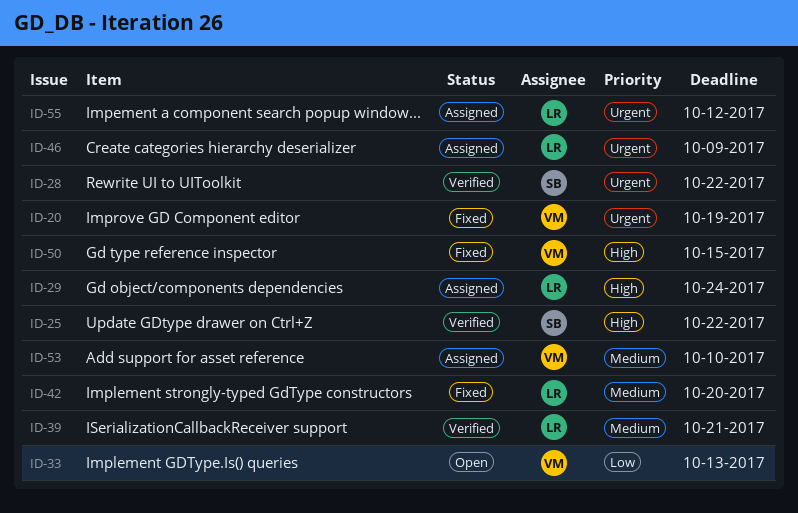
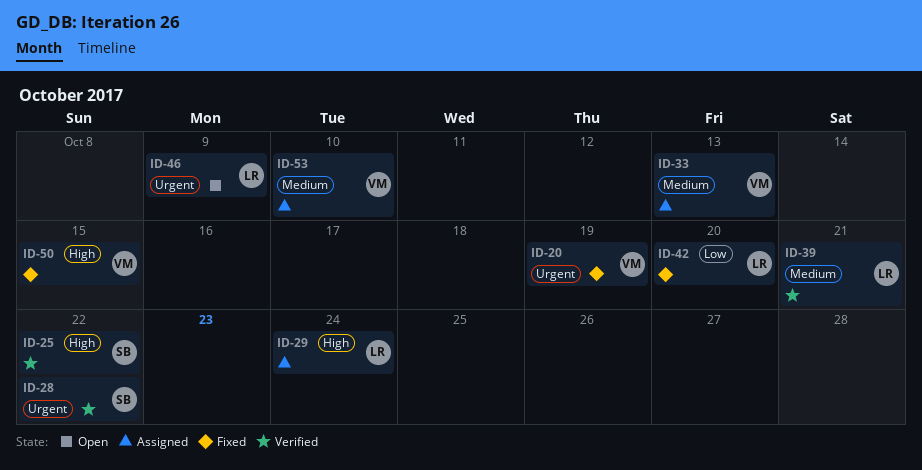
ID-33, status: Open -> Assigned
ID-33, priority: Low -> Medium
ID-42, priority: Medium -> Low
ID-46, status: Assigned -> Open
ID-55: present -> none

